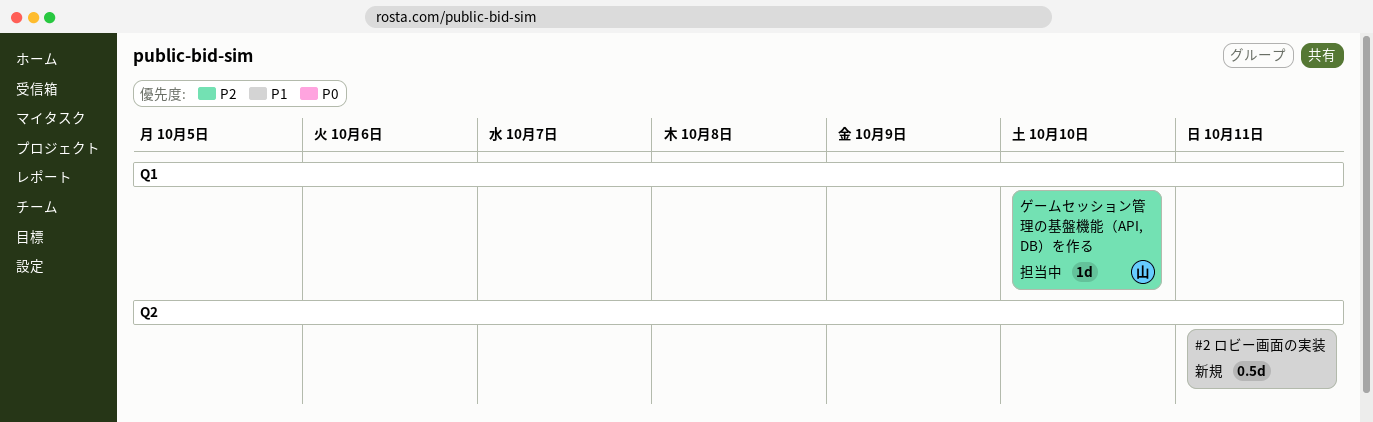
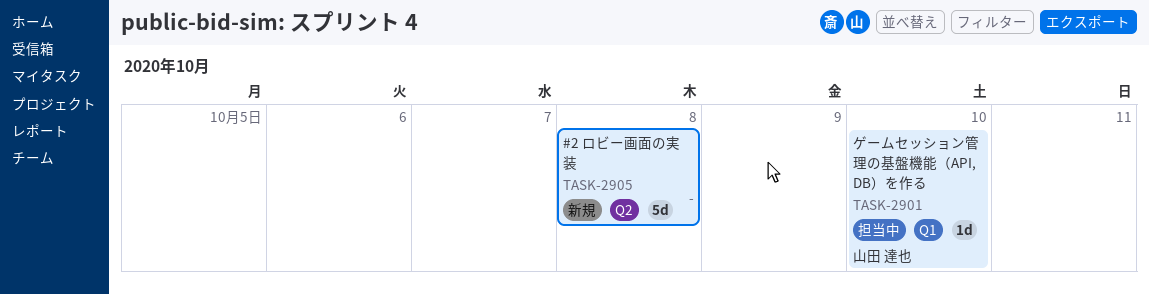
#2 ロビー画面の実装, estimate: 0.5d -> 5d
#2 ロビー画面の実装, due: Oct 11 -> Oct 8

